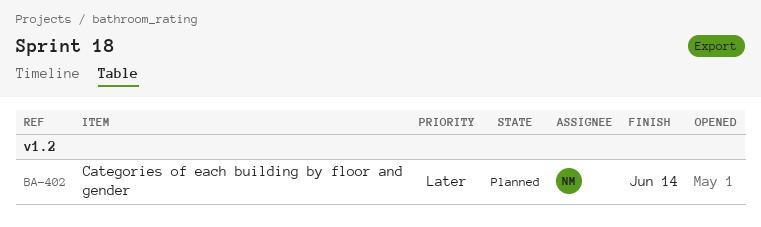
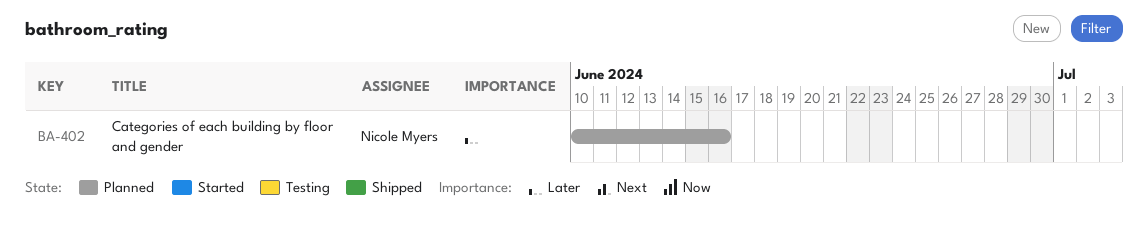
BA-402, due: Jun 14 -> Jun 16

